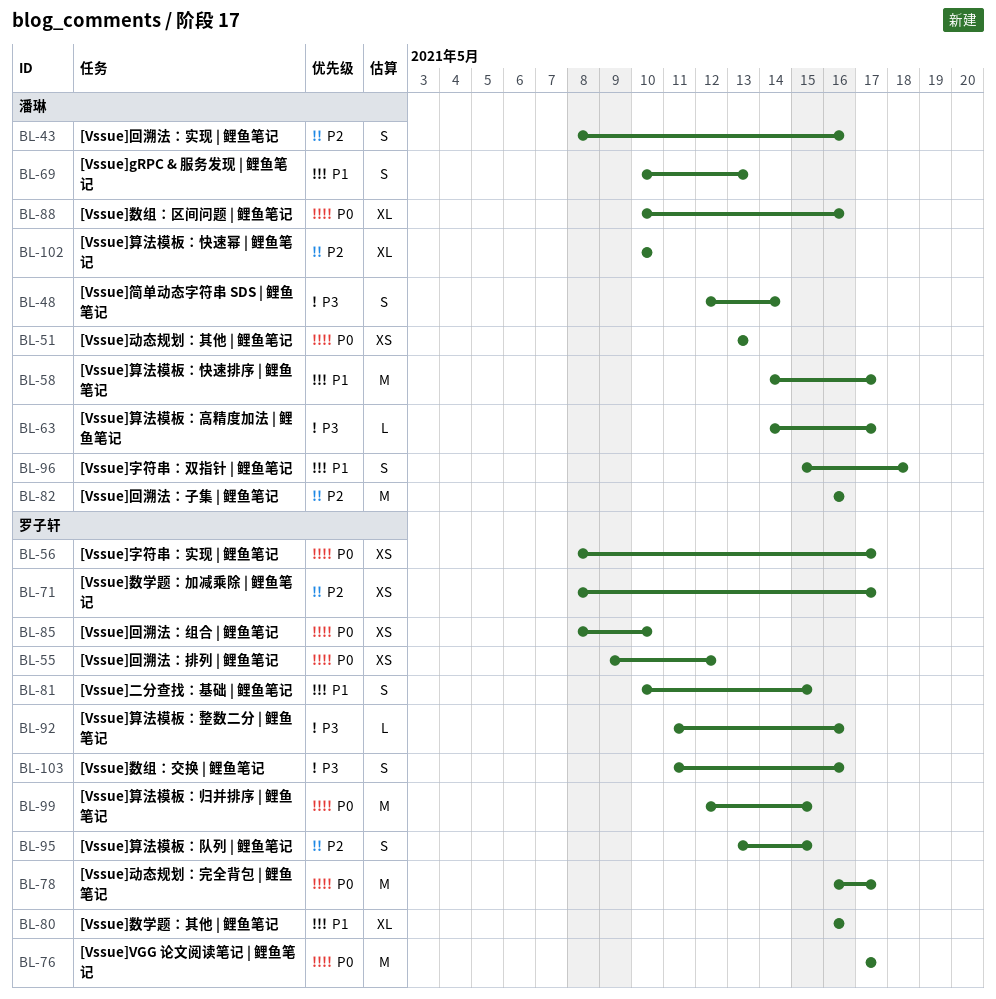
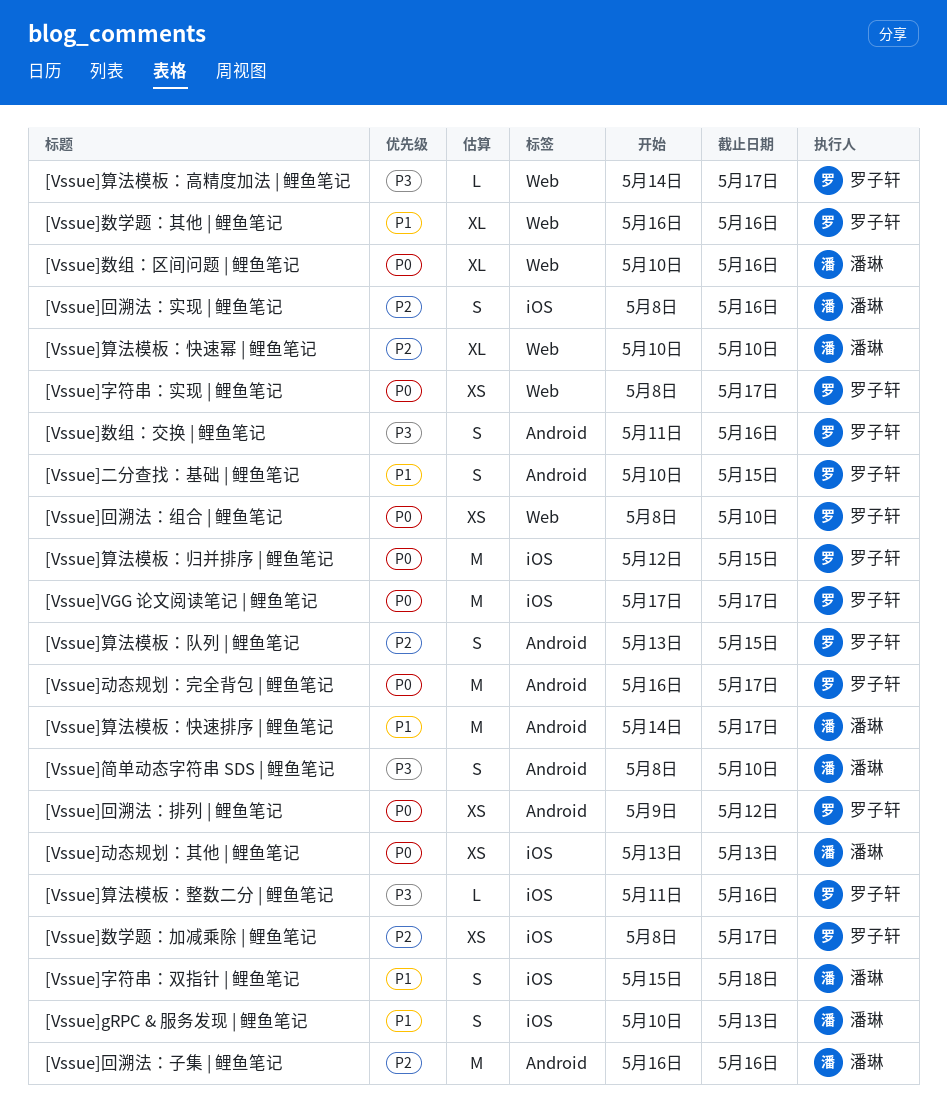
[Vssue]简单动态字符串 SDS | 鲤鱼笔记, start: May 12 -> May 8
[Vssue]简单动态字符串 SDS | 鲤鱼笔记, due: May 14 -> May 10
[Vssue]算法模板：高精度加法 | 鲤鱼笔记, owner: 潘琳 -> 罗子轩

